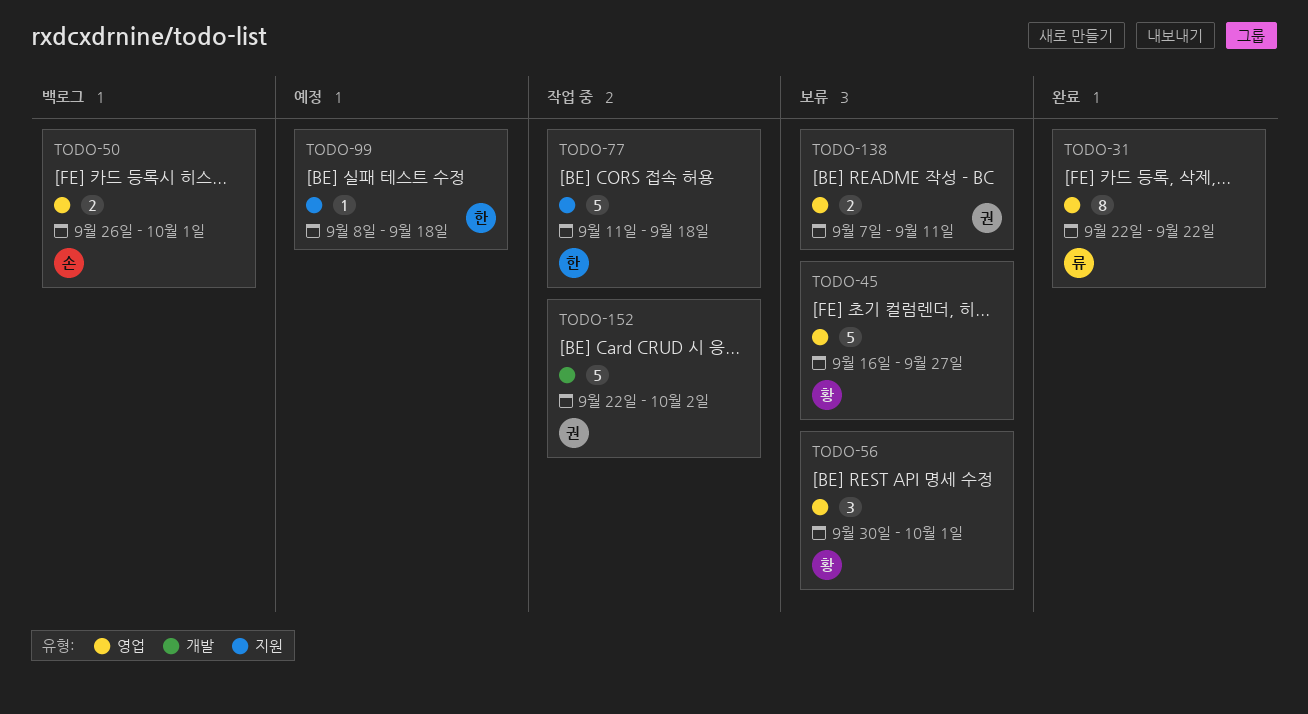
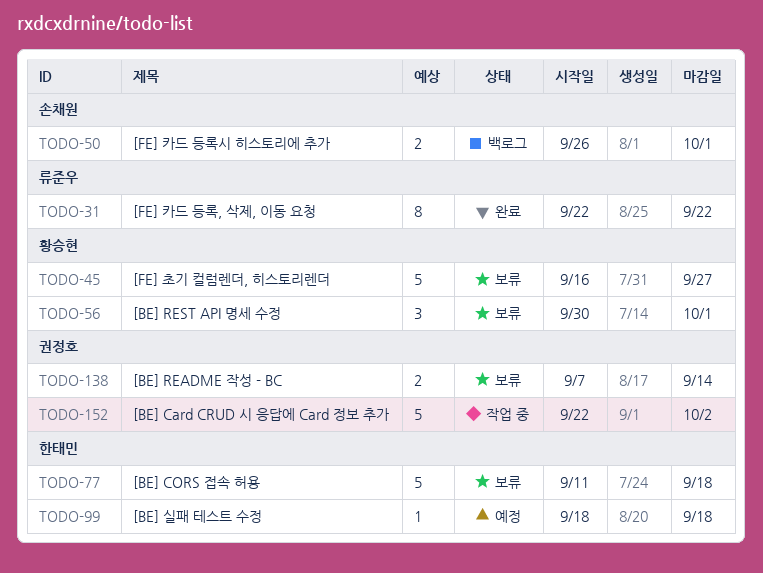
TODO-77, status: 작업 중 -> 보류
TODO-99, start: Sep 8 -> Sep 18
TODO-138, due: Sep 11 -> Sep 14

